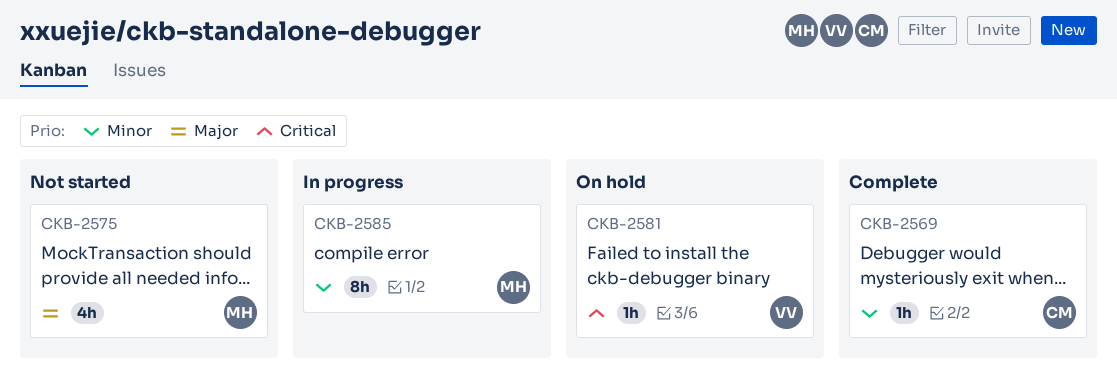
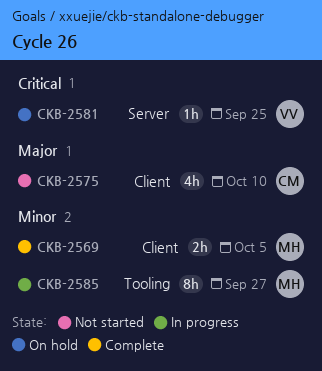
CKB-2569, owner: CM -> MH
CKB-2569, estimate: 1h -> 2h
CKB-2575, owner: MH -> CM

